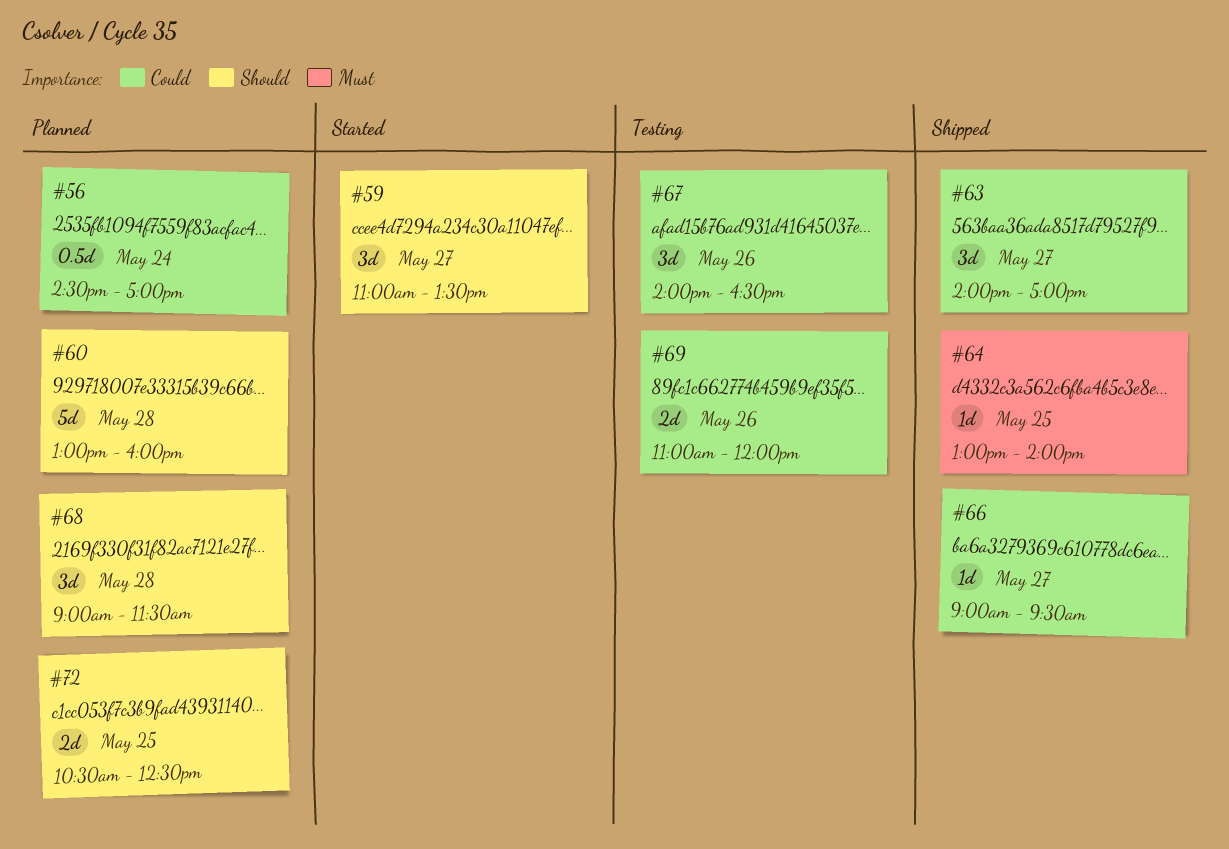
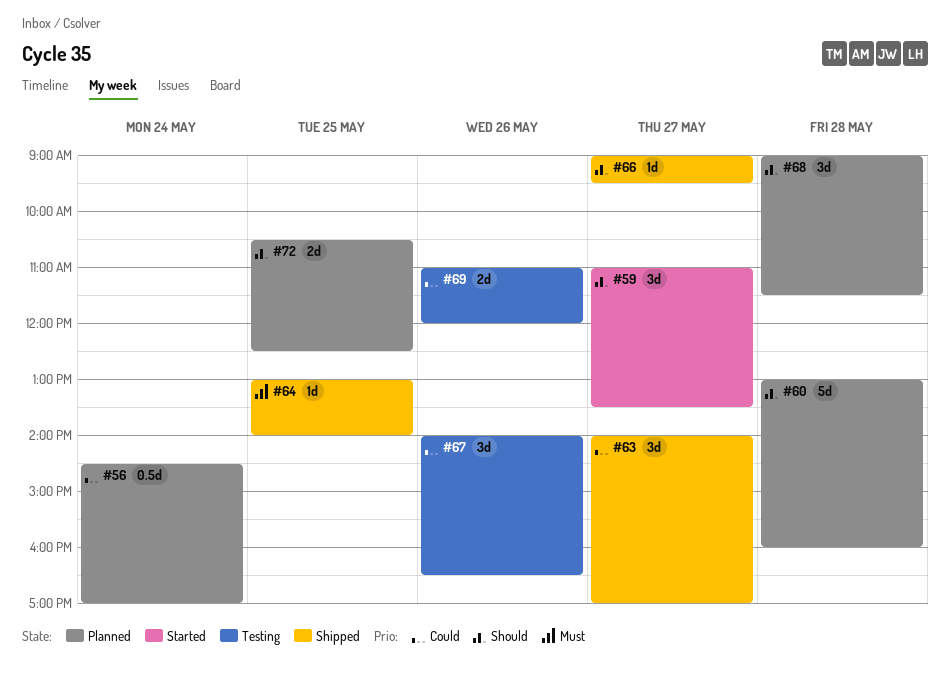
#66, priority: Could -> Should

